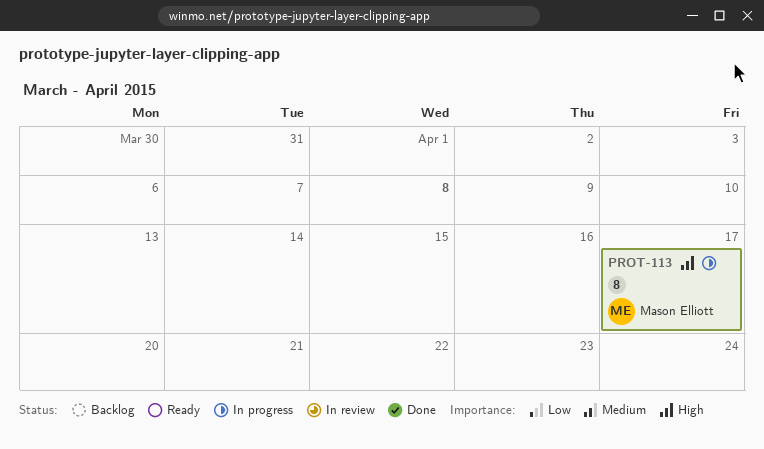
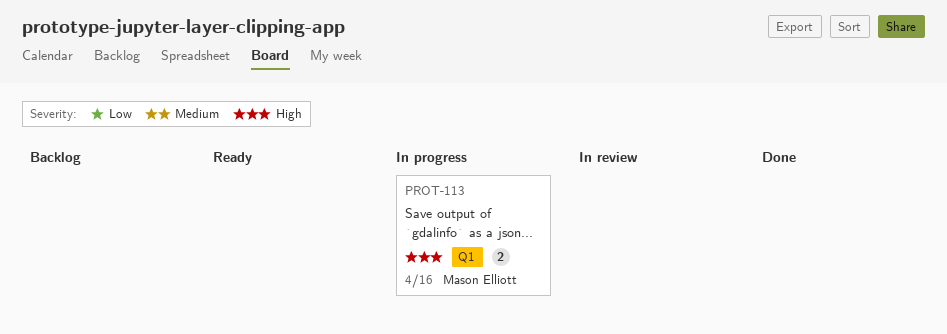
PROT-113, estimate: 8 -> 2
PROT-113, due: Apr 17 -> Apr 16

